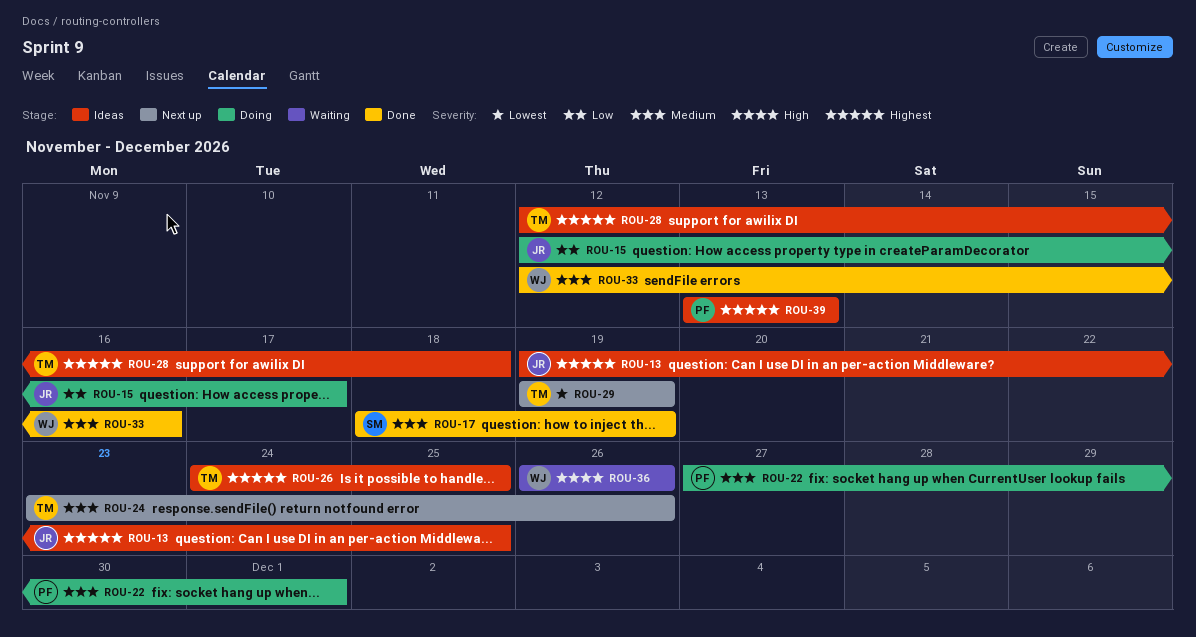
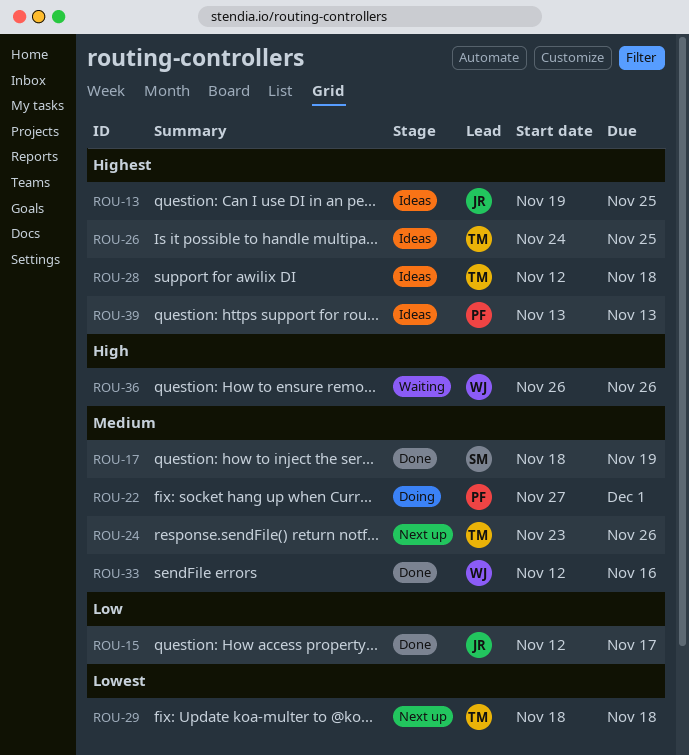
ROU-15, status: Doing -> Done
ROU-29, start: Nov 19 -> Nov 18
ROU-29, due: Nov 19 -> Nov 18

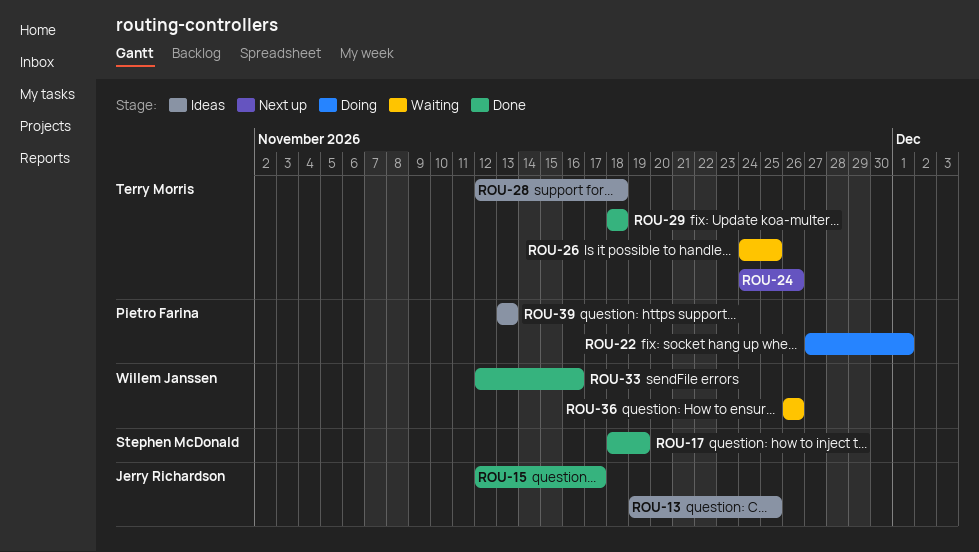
ROU-24, start: Nov 23 -> Nov 24
ROU-26, status: Ideas -> Waiting
ROU-29, status: Next up -> Done

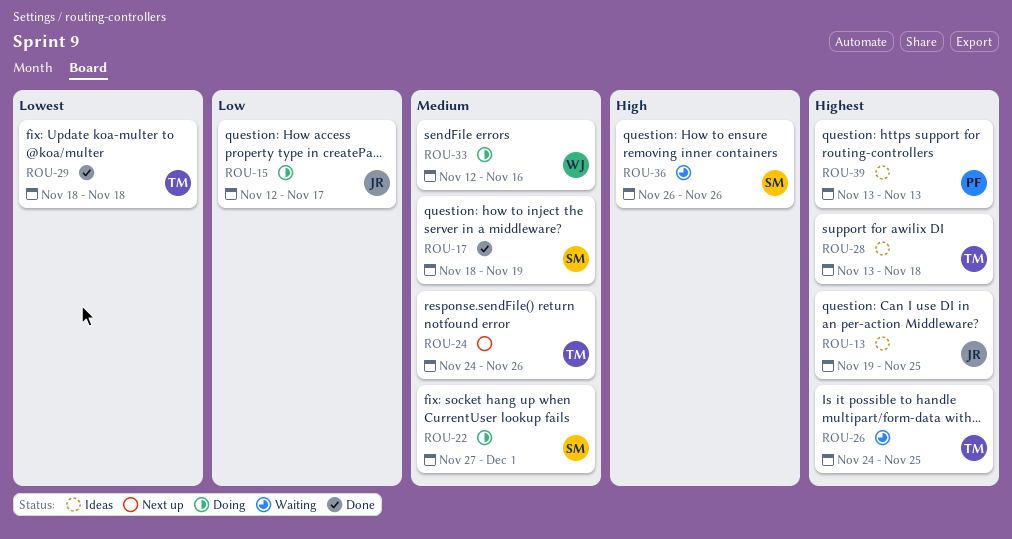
ROU-15, status: Done -> Doing
ROU-22, owner: Pietro Farina -> Stephen McDonald
ROU-28, start: Nov 12 -> Nov 13
ROU-33, status: Done -> Doing
ROU-36, owner: Willem Janssen -> Stephen McDonald

